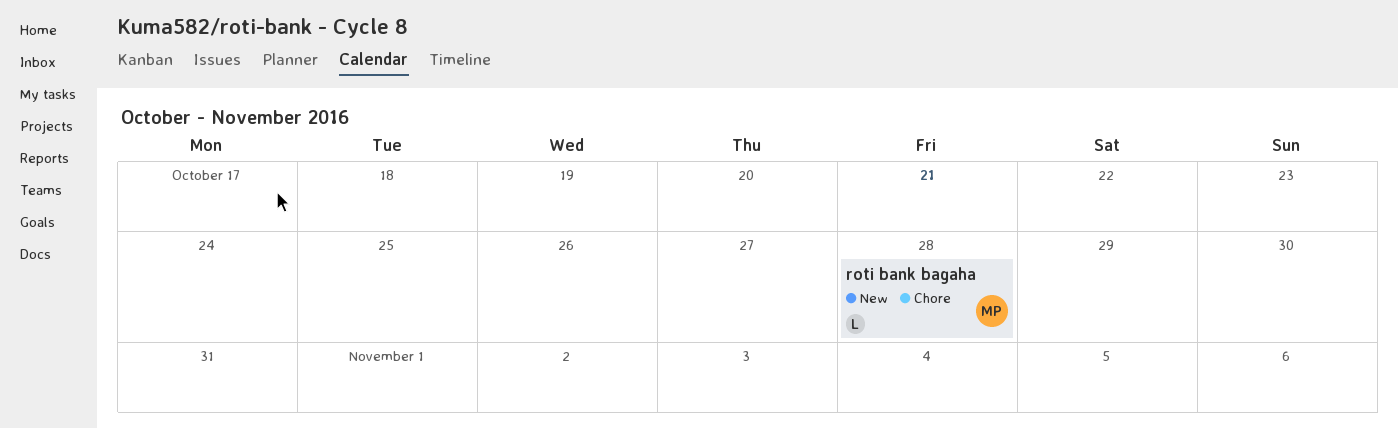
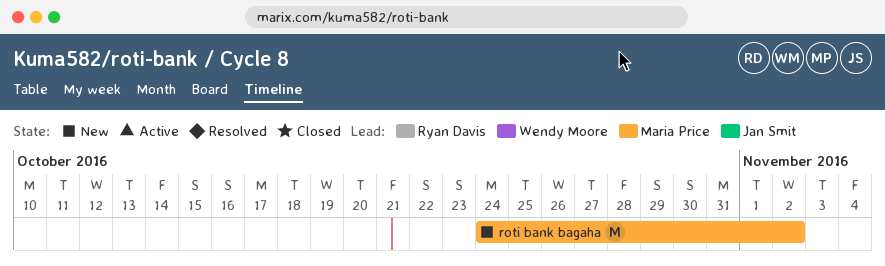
roti bank bagaha, estimate: L -> M
roti bank bagaha, due: Oct 28 -> Nov 2

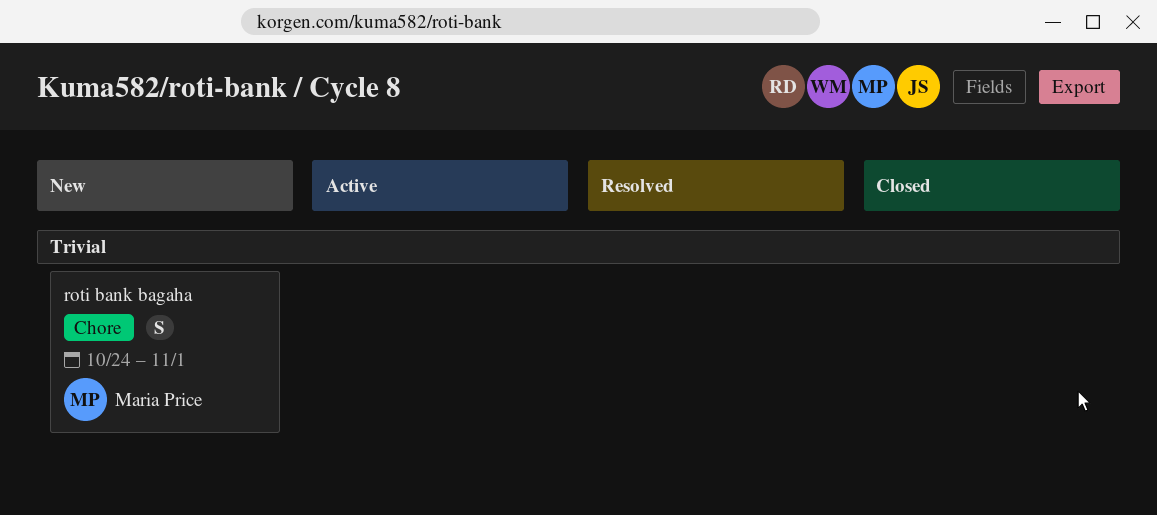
roti bank bagaha, estimate: M -> S
roti bank bagaha, due: Nov 2 -> Nov 1

